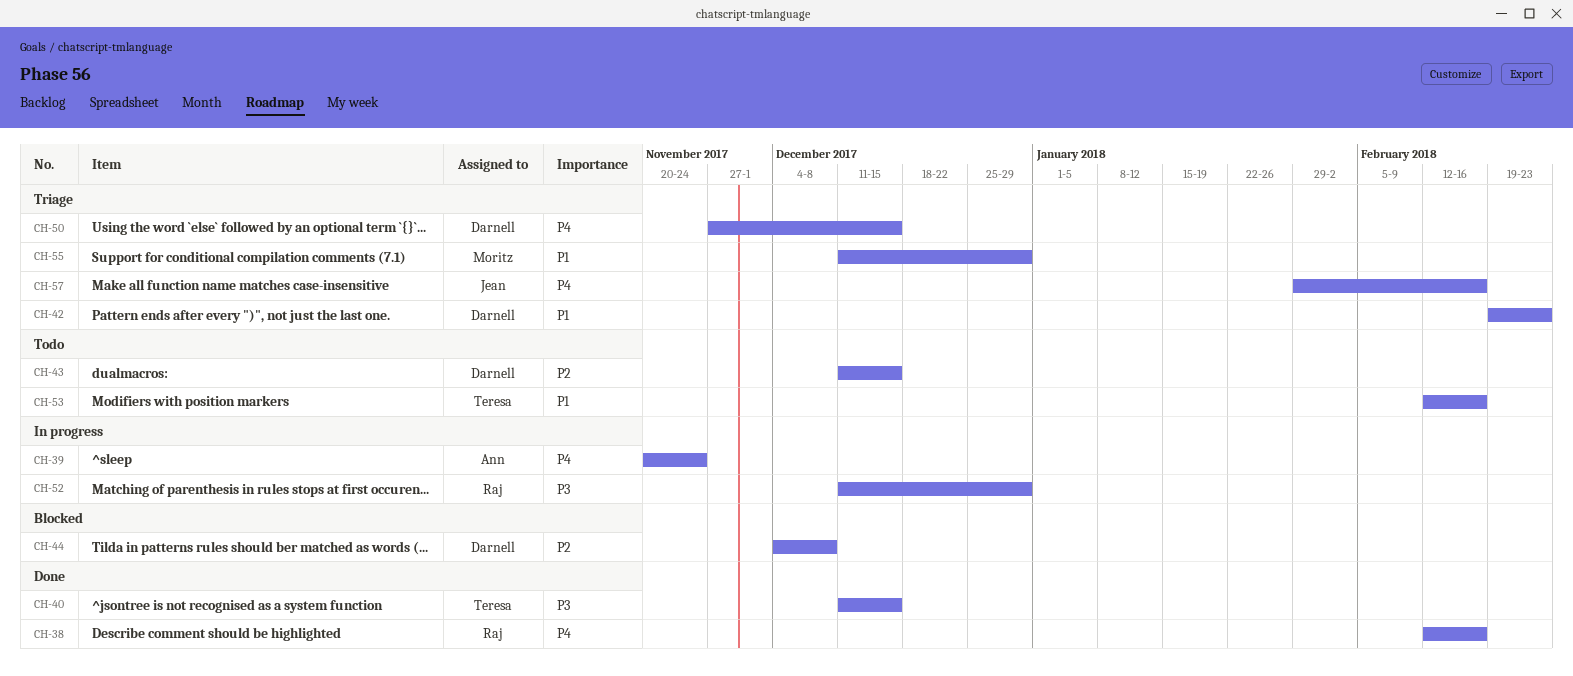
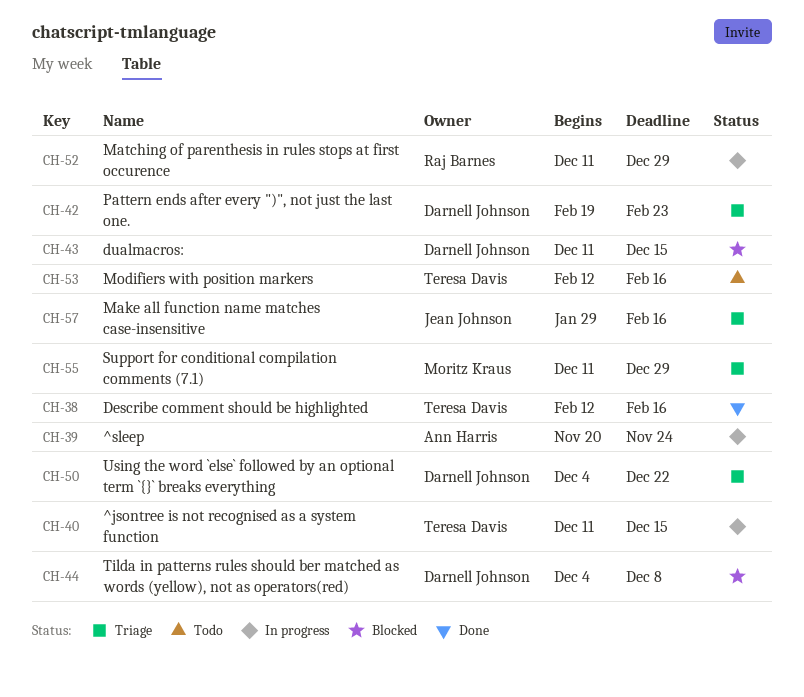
CH-38, owner: Raj Barnes -> Teresa Davis
CH-40, status: Done -> In progress
CH-43, status: Todo -> Blocked
CH-50, start: Nov 27 -> Dec 4
CH-50, due: Dec 15 -> Dec 22

